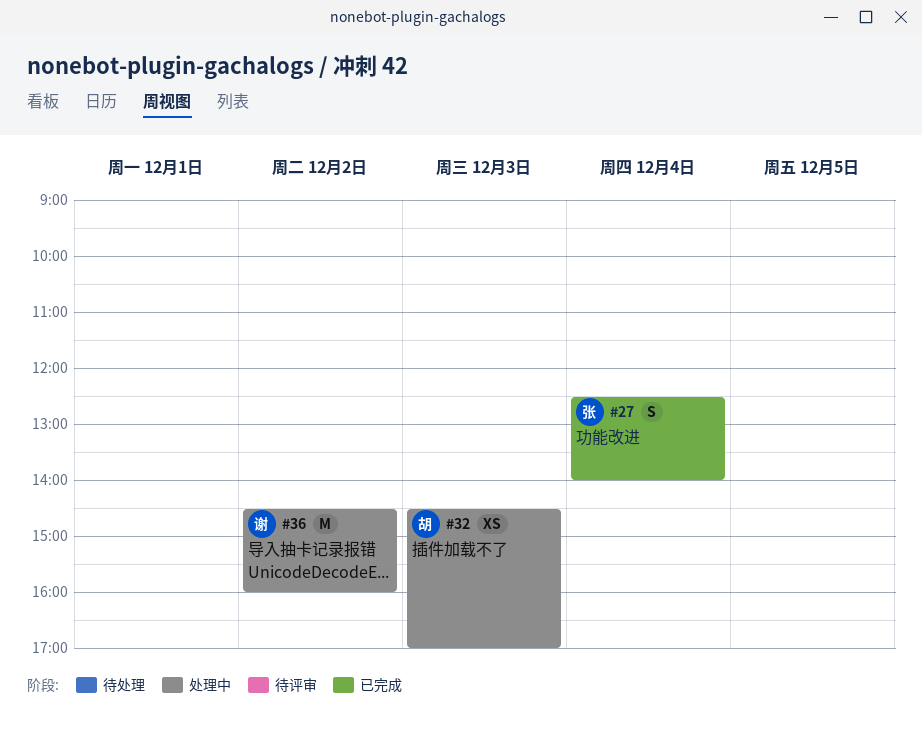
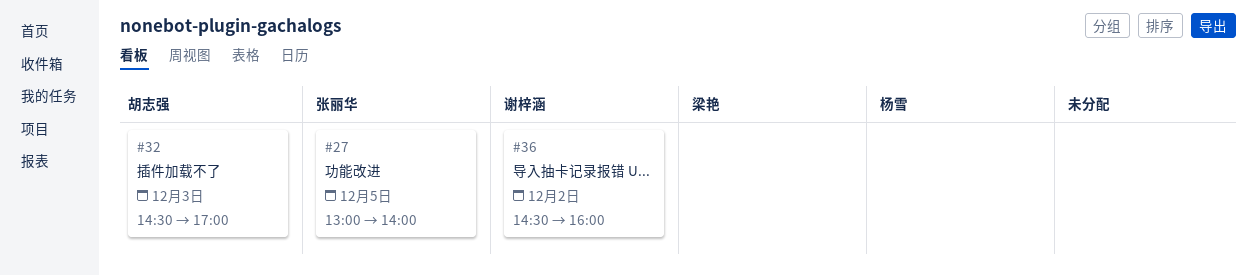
#27, day: Dec 4 -> Dec 5
#27, begins: 12:30 -> 13:00

